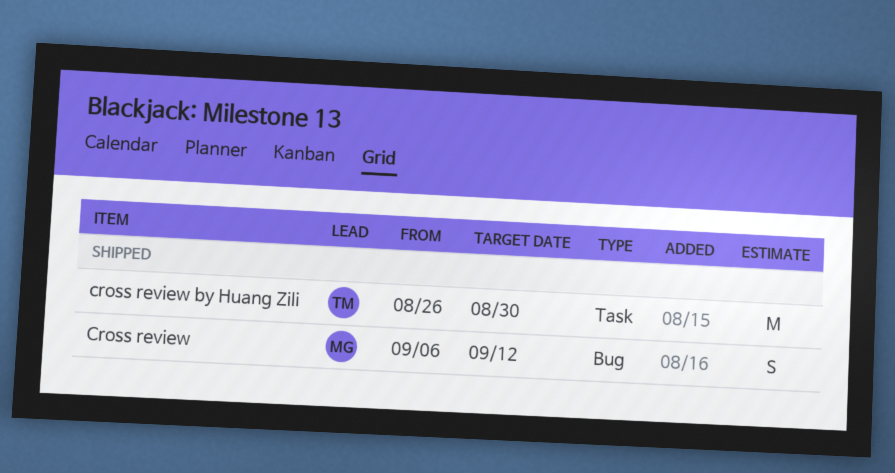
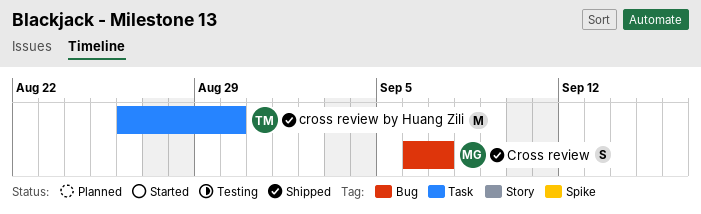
Cross review, due: Sep 12 -> Sep 7

